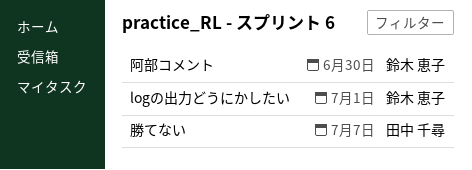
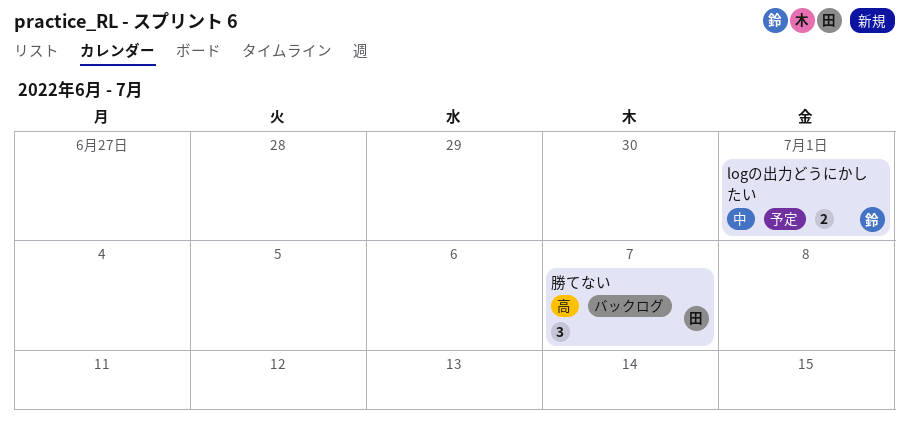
阿部コメント: present -> none

